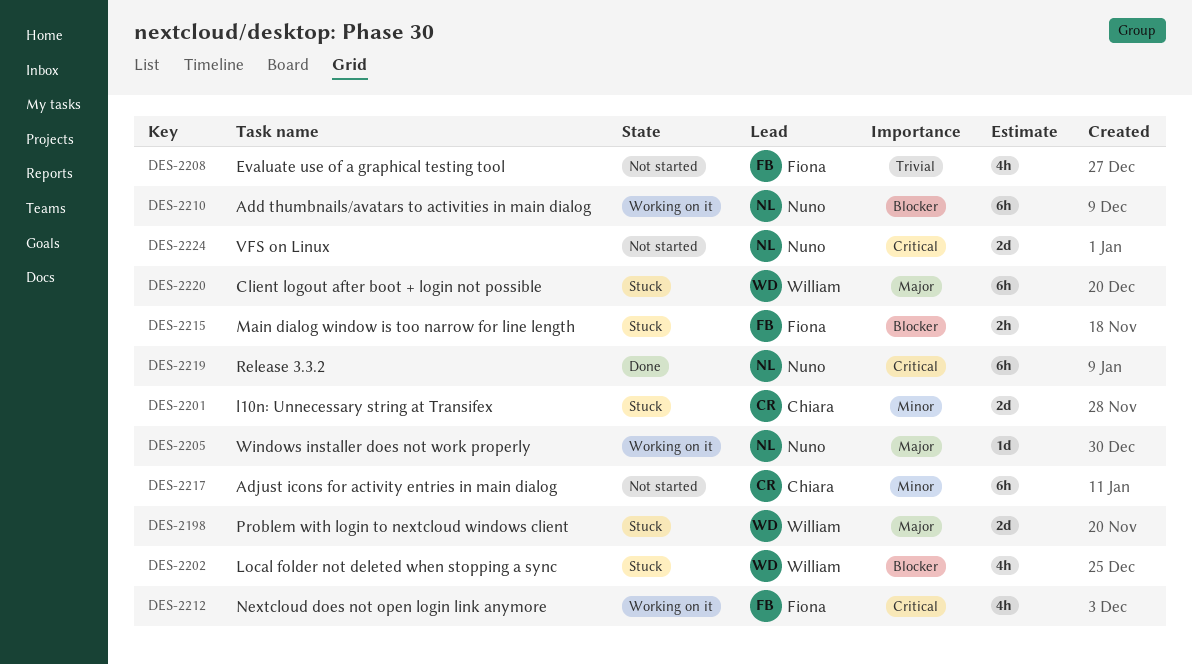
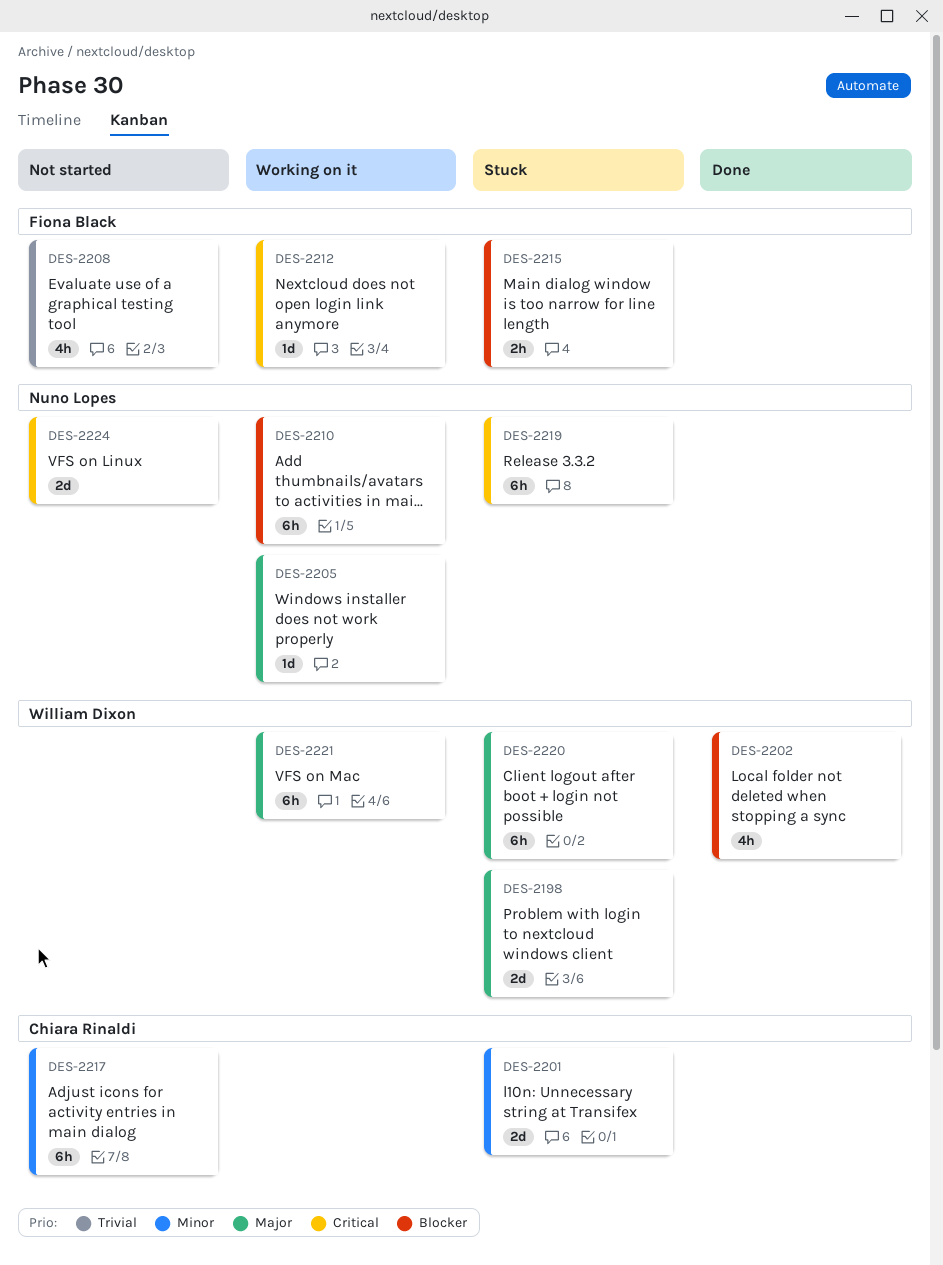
DES-2202, status: Stuck -> Done
DES-2212, estimate: 4h -> 1d
DES-2219, status: Done -> Stuck
DES-2221: none -> present

